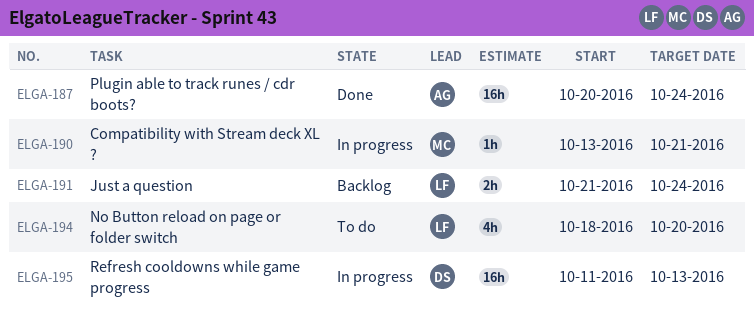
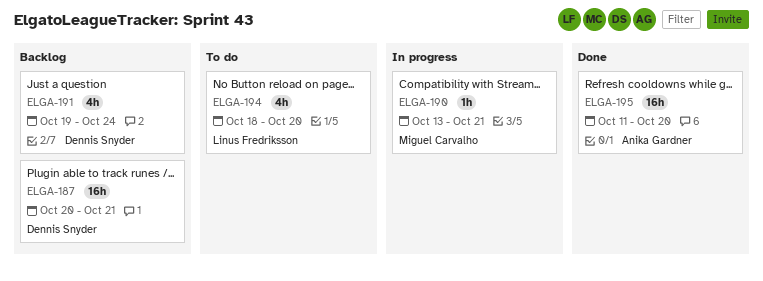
ELGA-187, status: Done -> Backlog
ELGA-187, owner: Anika Gardner -> Dennis Snyder
ELGA-187, due: Oct 24 -> Oct 21
ELGA-191, owner: Linus Fredriksson -> Dennis Snyder
ELGA-191, estimate: 2h -> 4h
ELGA-191, start: Oct 21 -> Oct 19
ELGA-195, status: In progress -> Done
ELGA-195, owner: Dennis Snyder -> Anika Gardner
ELGA-195, due: Oct 13 -> Oct 20

